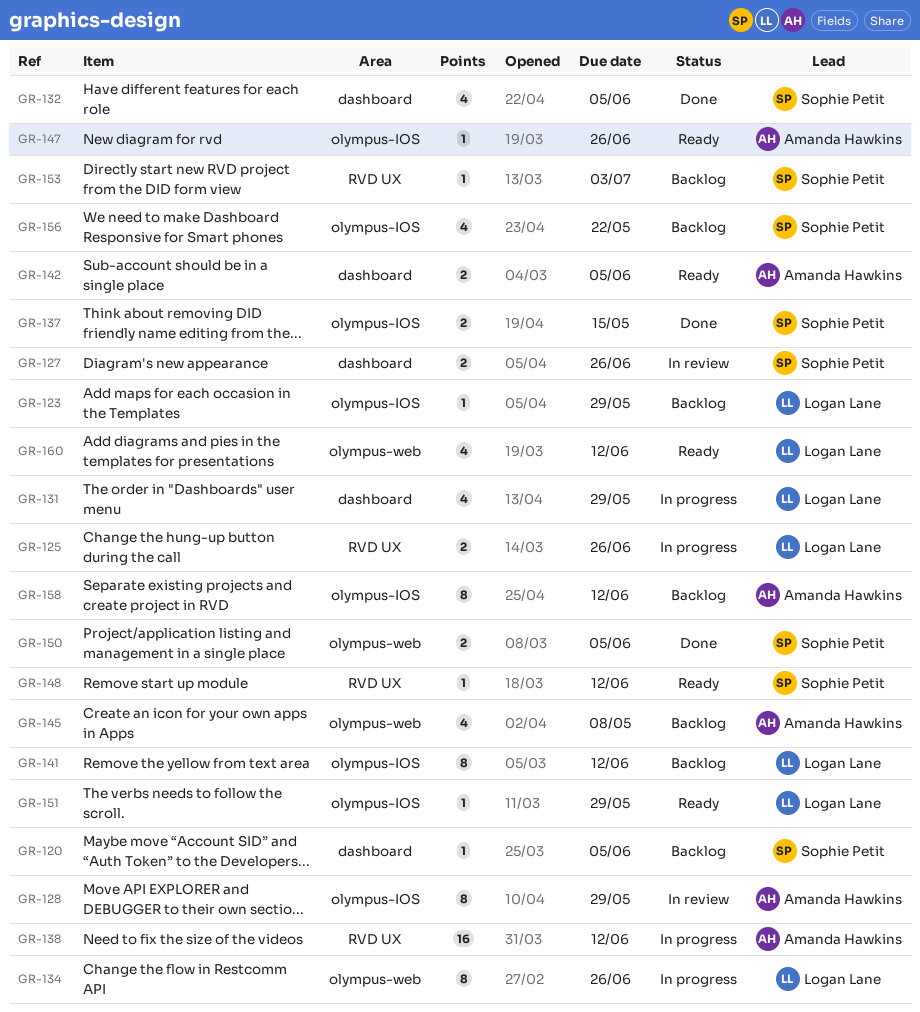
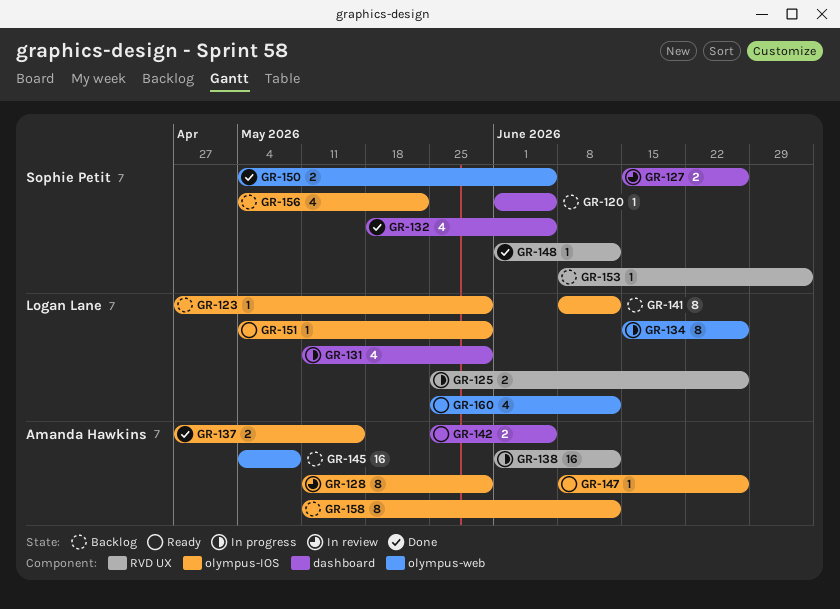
GR-137, owner: Sophie Petit -> Amanda Hawkins
GR-145, estimate: 4 -> 16
GR-148, status: Ready -> Done

